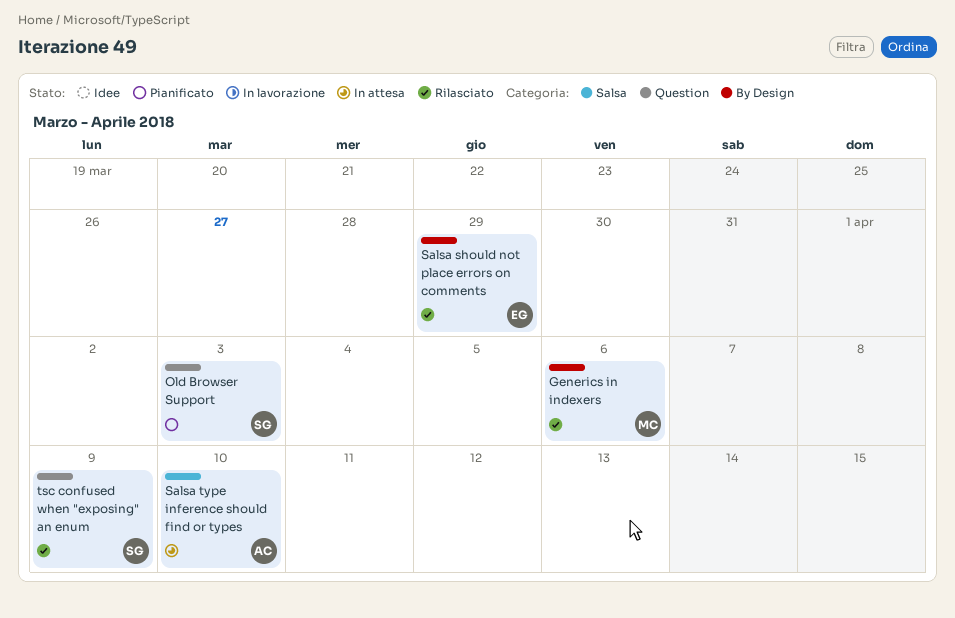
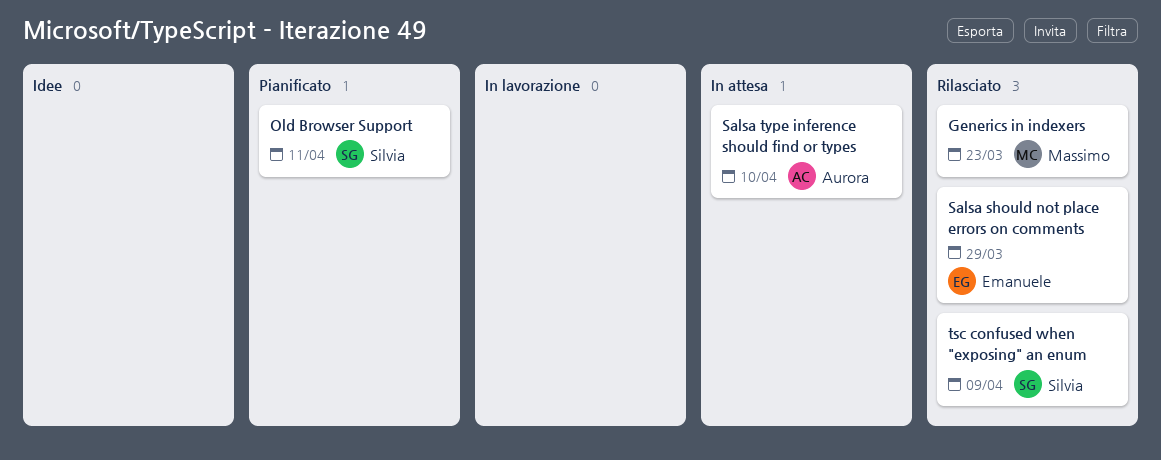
Generics in indexers, due: Apr 6 -> Mar 23
Old Browser Support, due: Apr 3 -> Apr 11

